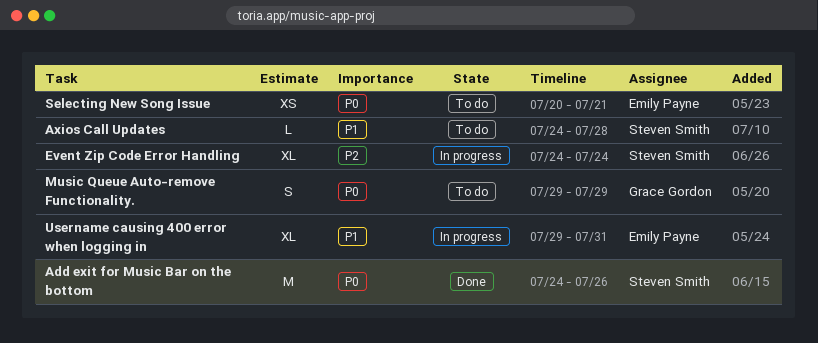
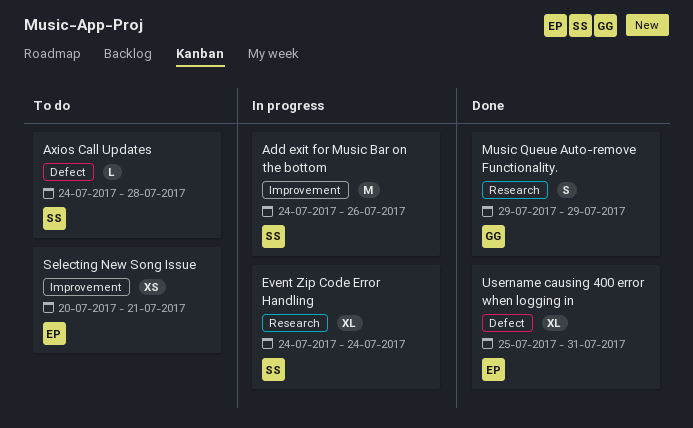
Add exit for Music Bar on the bottom, status: Done -> In progress
Music Queue Auto-remove Functionality., status: To do -> Done
Username causing 400 error when logging in, status: In progress -> Done
Username causing 400 error when logging in, start: Jul 29 -> Jul 25

